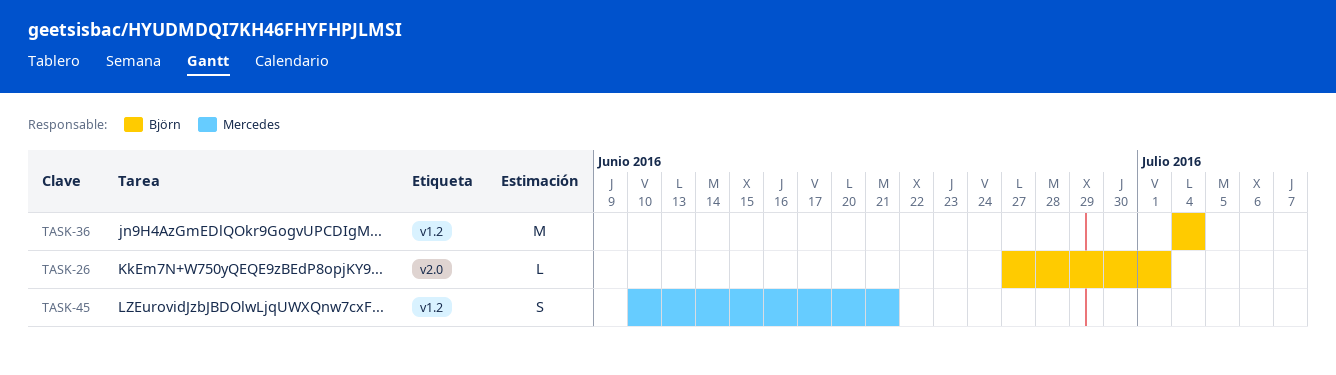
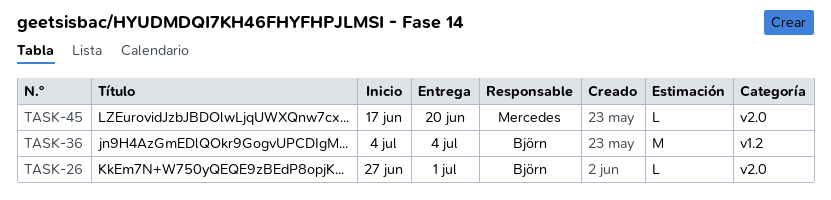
TASK-45, label: v1.2 -> v2.0
TASK-45, estimate: S -> L
TASK-45, start: Jun 10 -> Jun 17
TASK-45, due: Jun 21 -> Jun 20

